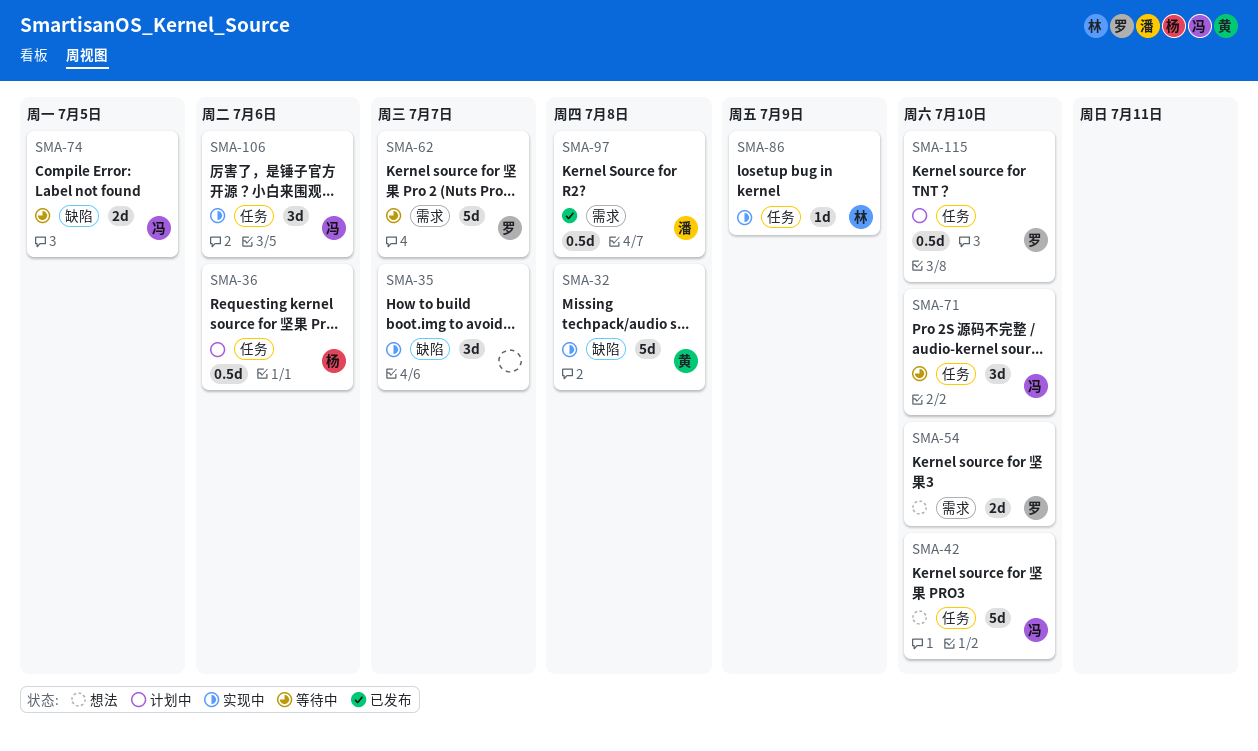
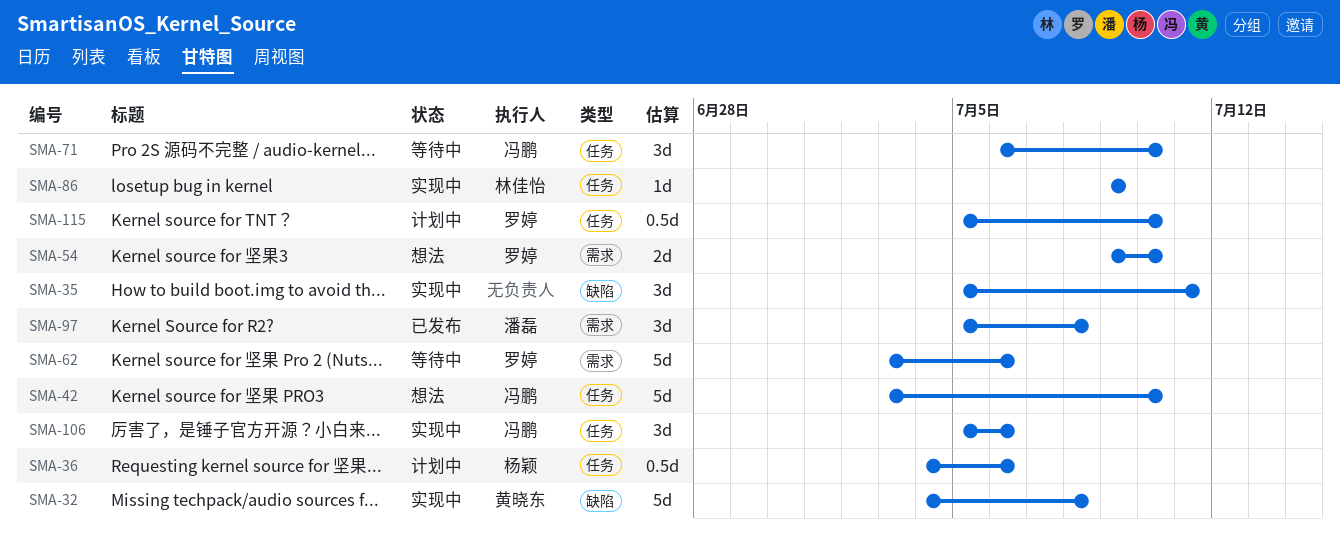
SMA-35, due: Jul 7 -> Jul 11
SMA-62, due: Jul 7 -> Jul 6
SMA-74: present -> none
SMA-97, estimate: 0.5d -> 3d

